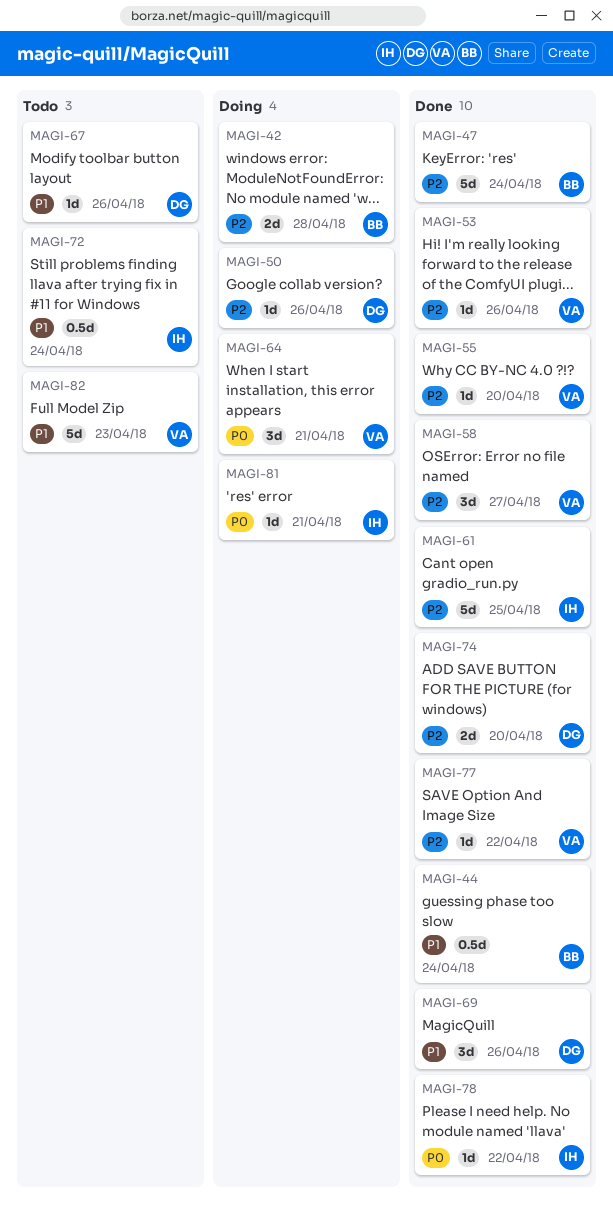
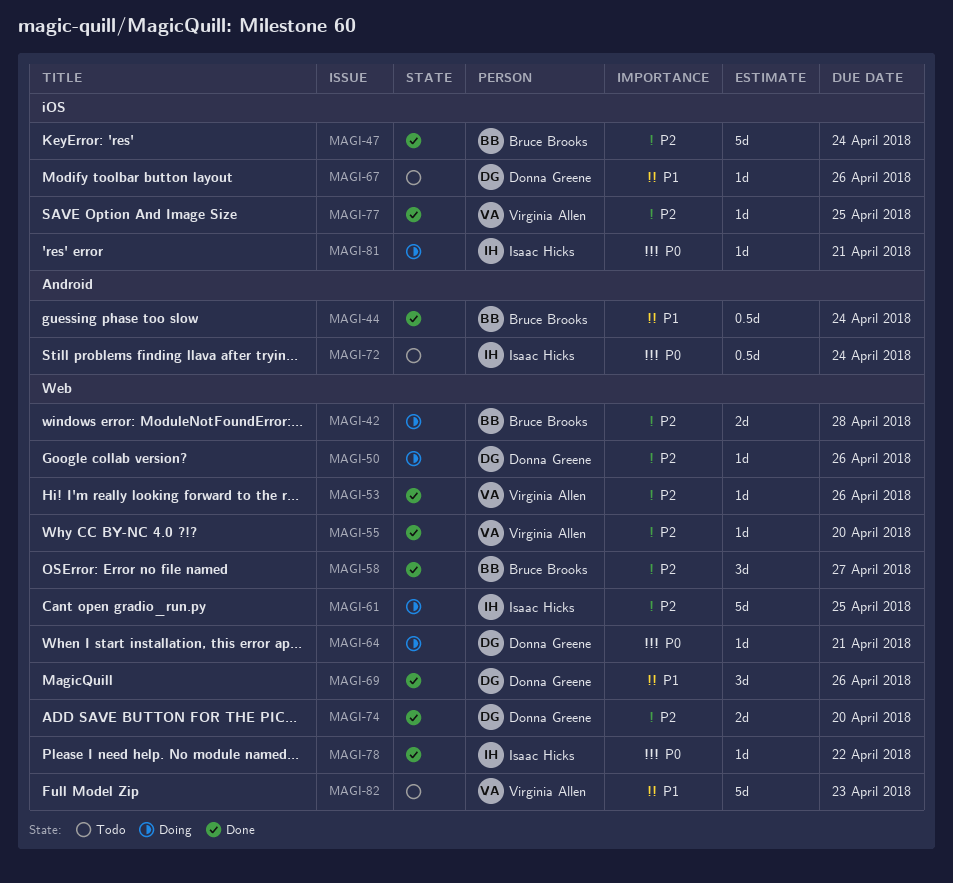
MAGI-58, owner: Virginia Allen -> Bruce Brooks
MAGI-61, status: Done -> Doing
MAGI-64, owner: Virginia Allen -> Donna Greene
MAGI-64, estimate: 3d -> 1d
MAGI-72, priority: P1 -> P0
MAGI-77, due: Apr 22 -> Apr 25

